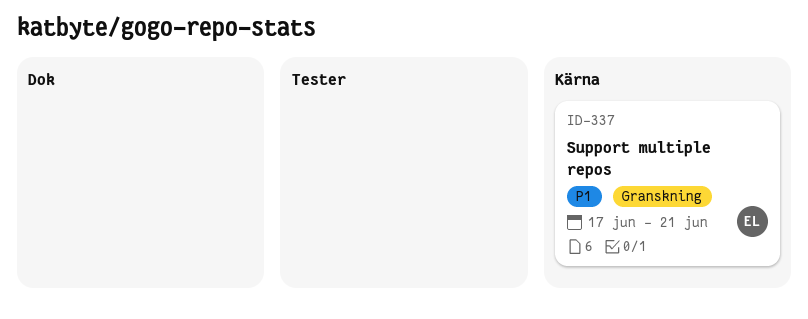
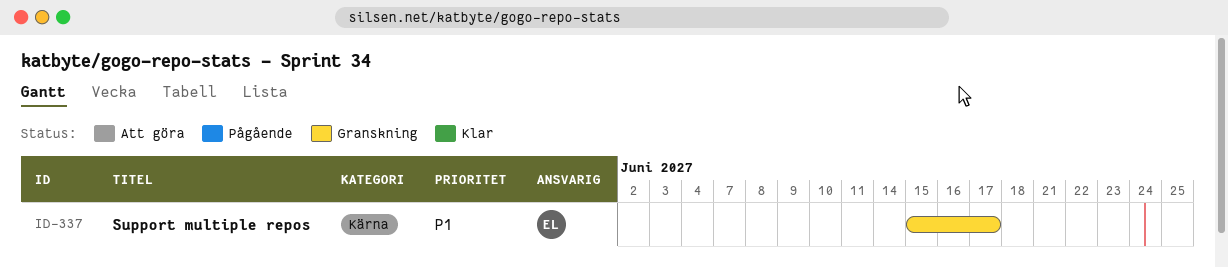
ID-337, start: Jun 17 -> Jun 15
ID-337, due: Jun 21 -> Jun 17

